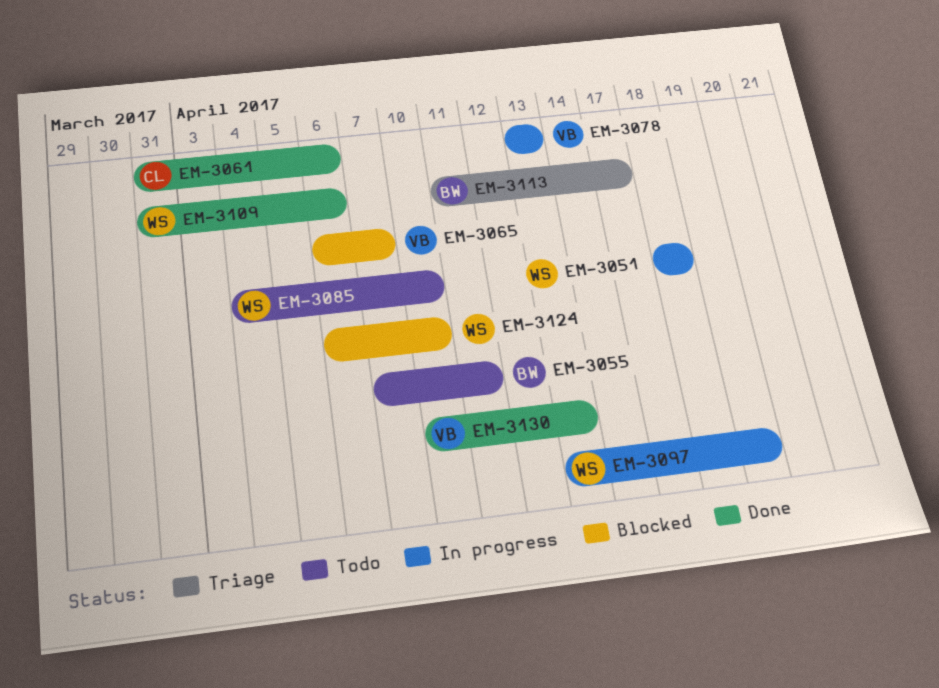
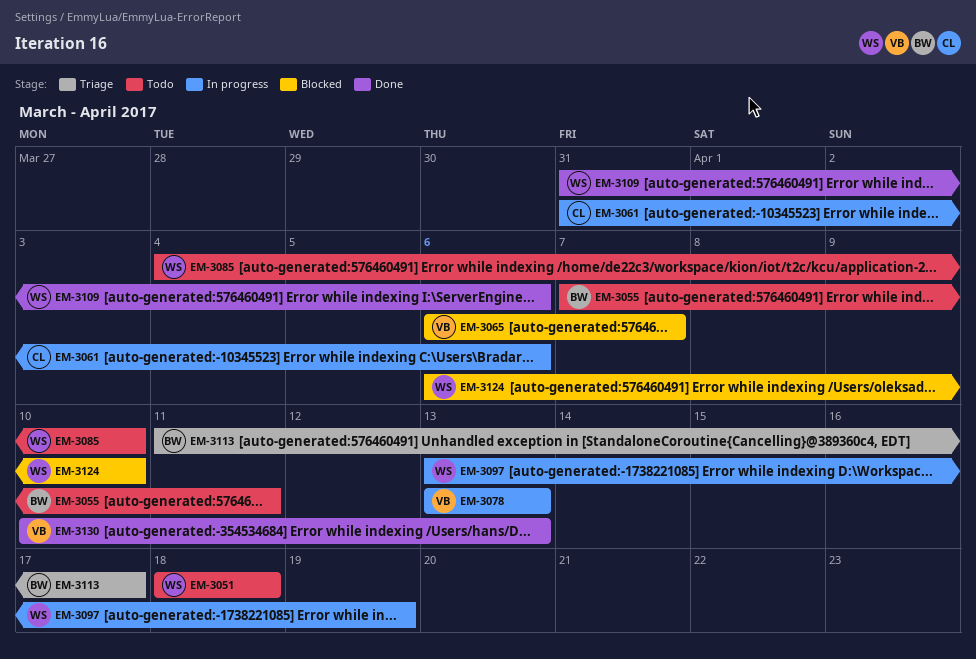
EM-3051, status: In progress -> Todo
EM-3061, status: Done -> In progress

